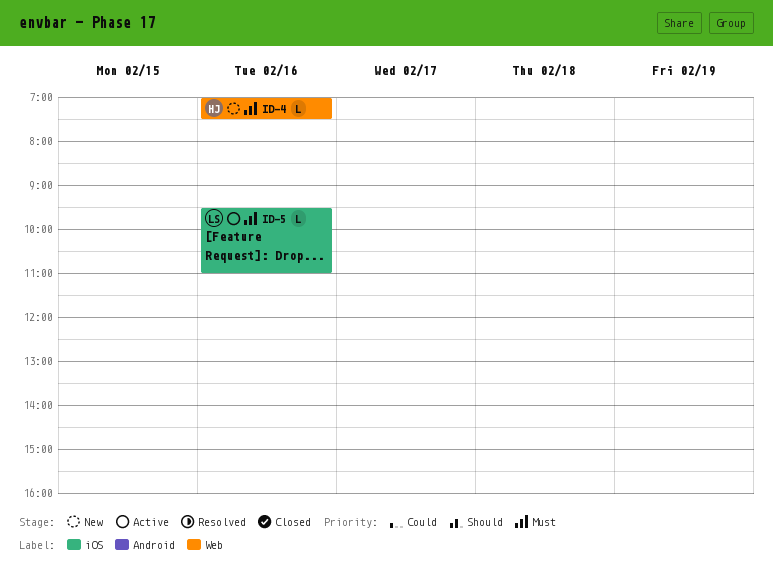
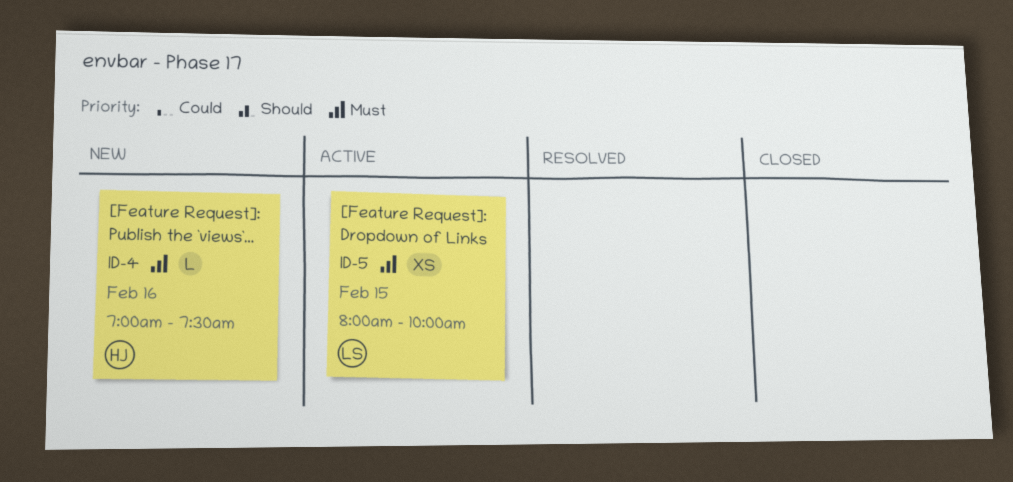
ID-5, estimate: L -> XS
ID-5, day: Feb 16 -> Feb 15
ID-5, begins: 09:30 -> 08:00
ID-5, ends: 11:00 -> 10:00

